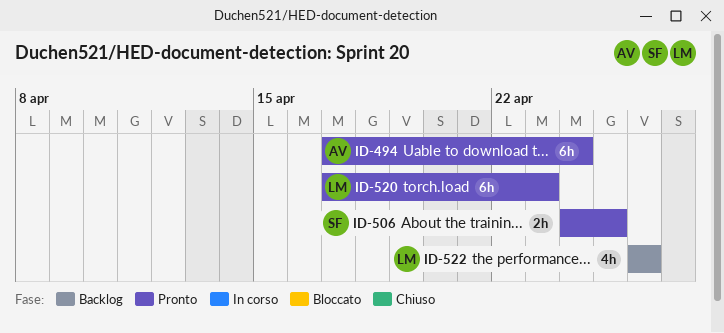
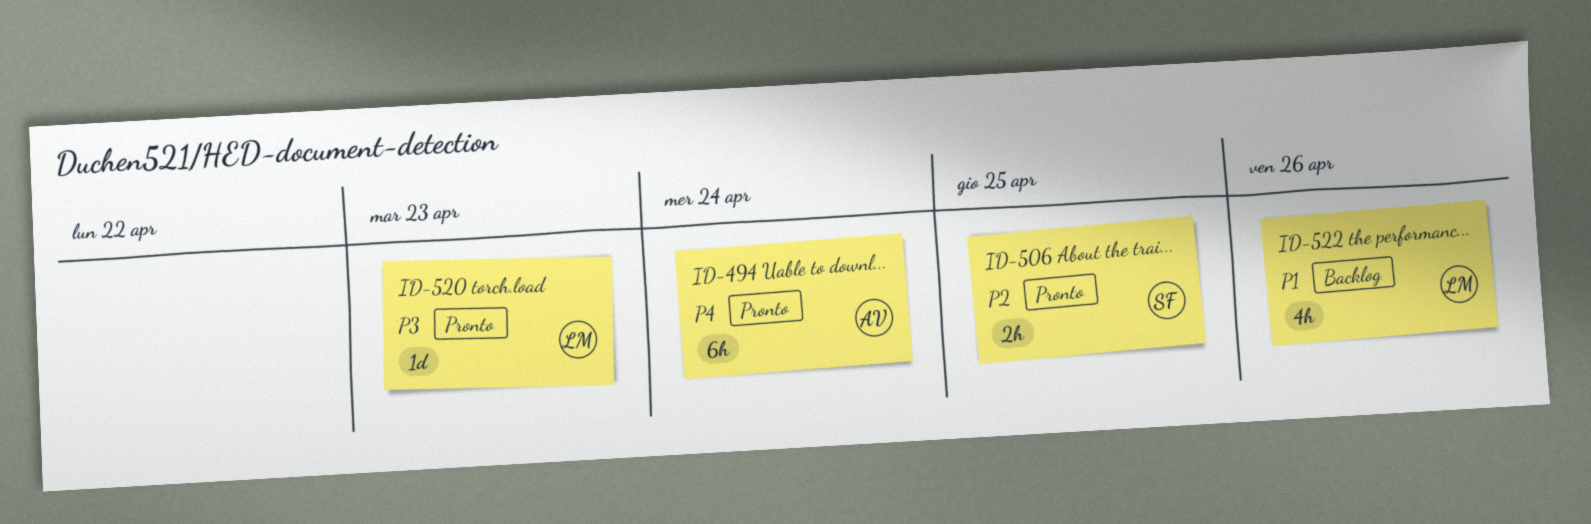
ID-520, estimate: 6h -> 1d

